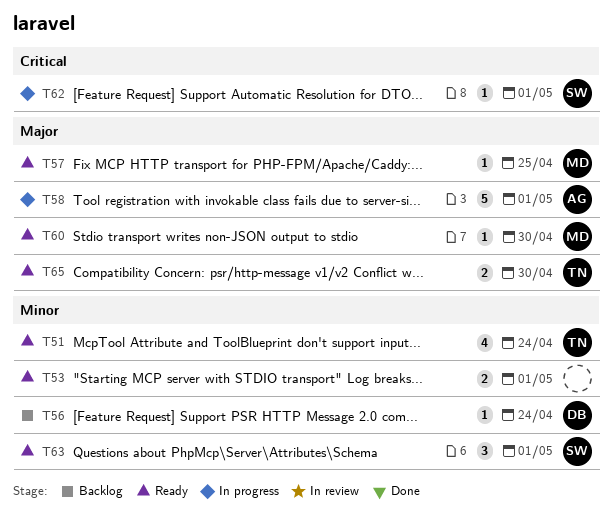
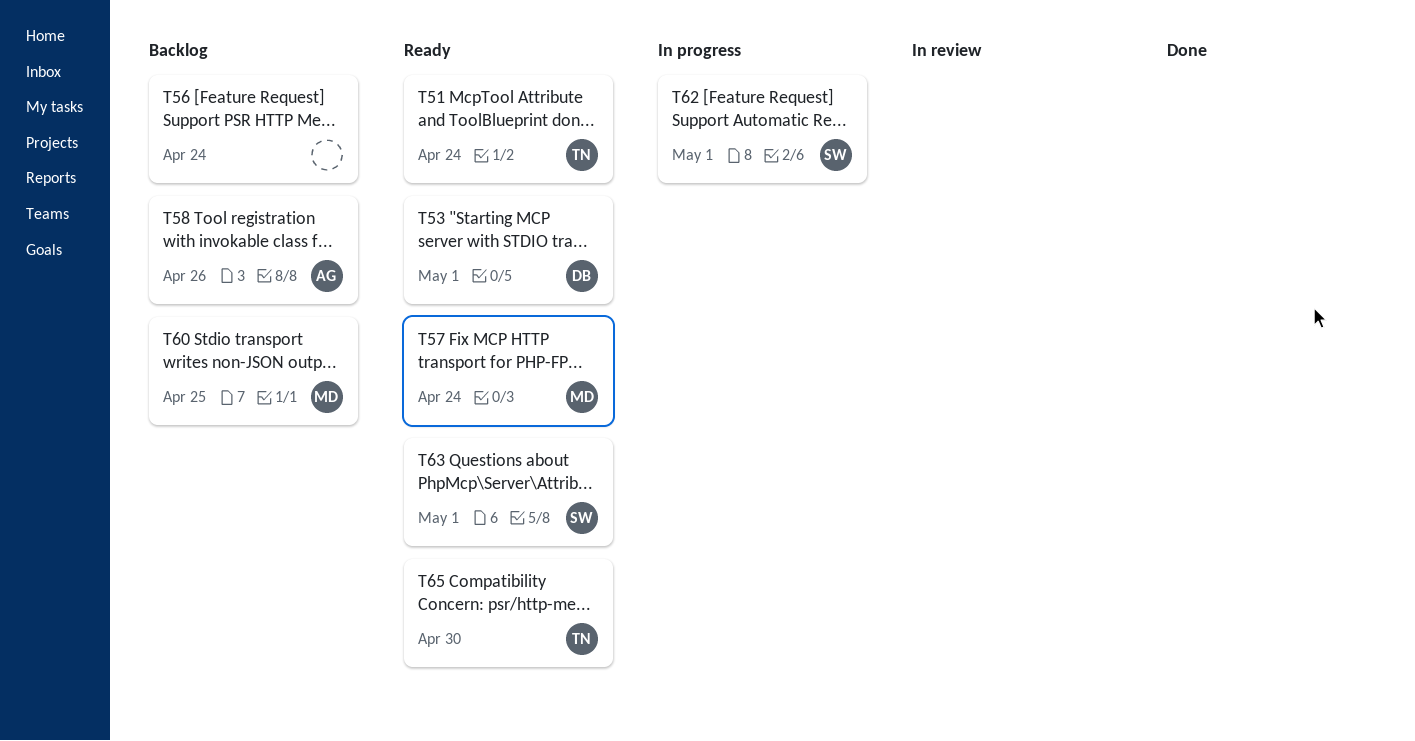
T53, owner: none -> DB
T56, owner: DB -> none
T57, due: Apr 25 -> Apr 24
T58, status: In progress -> Backlog
T58, due: May 1 -> Apr 26
T60, status: Ready -> Backlog
T60, due: Apr 30 -> Apr 25

